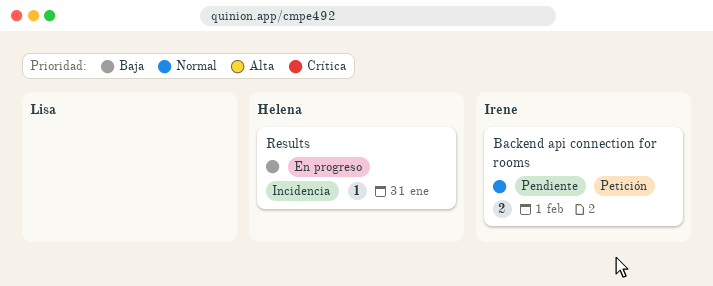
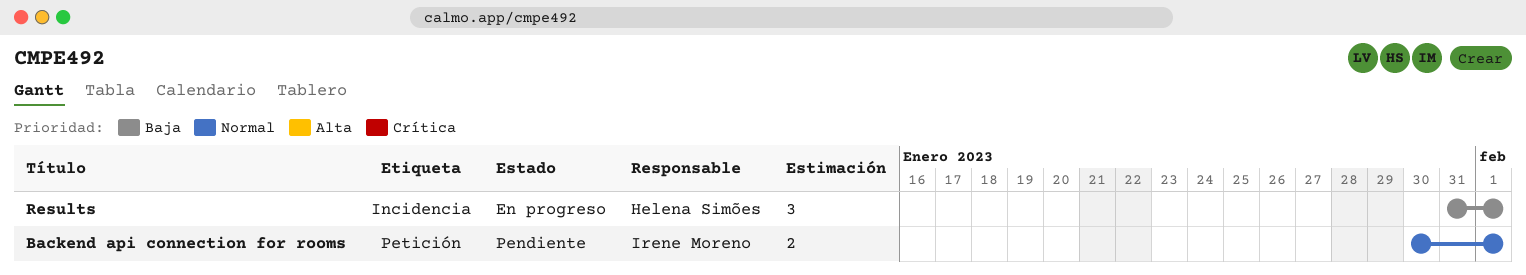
Results, estimate: 1 -> 3
Results, due: Jan 31 -> Feb 1

